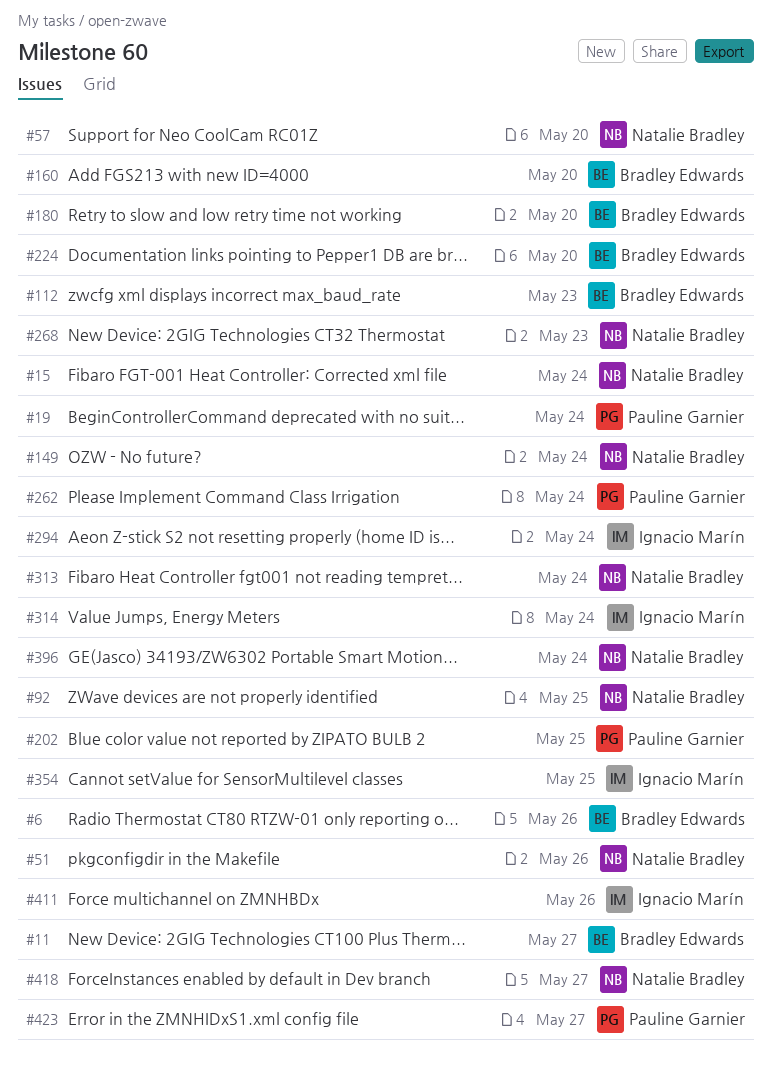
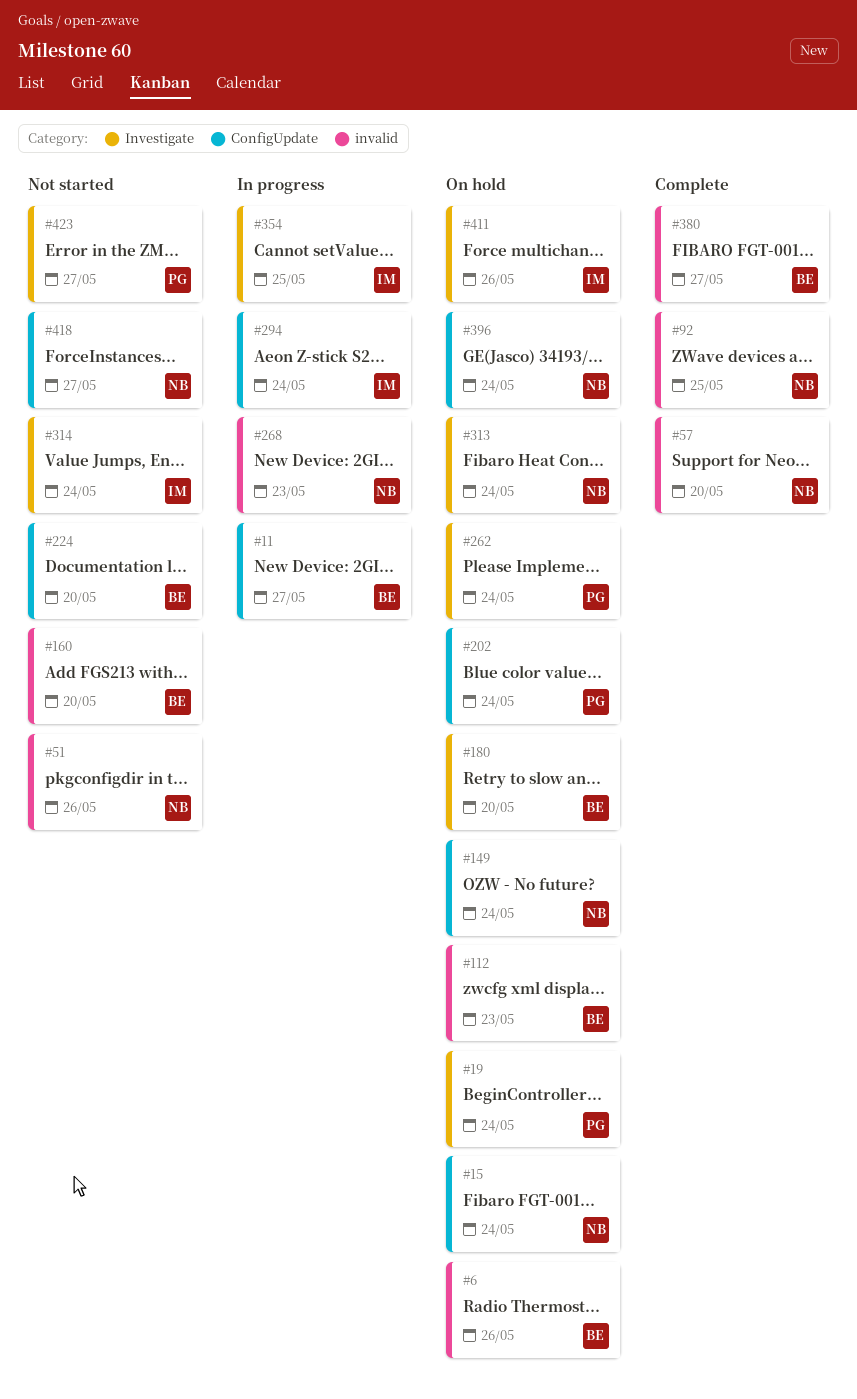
#202, due: May 25 -> May 24
#380: none -> present

